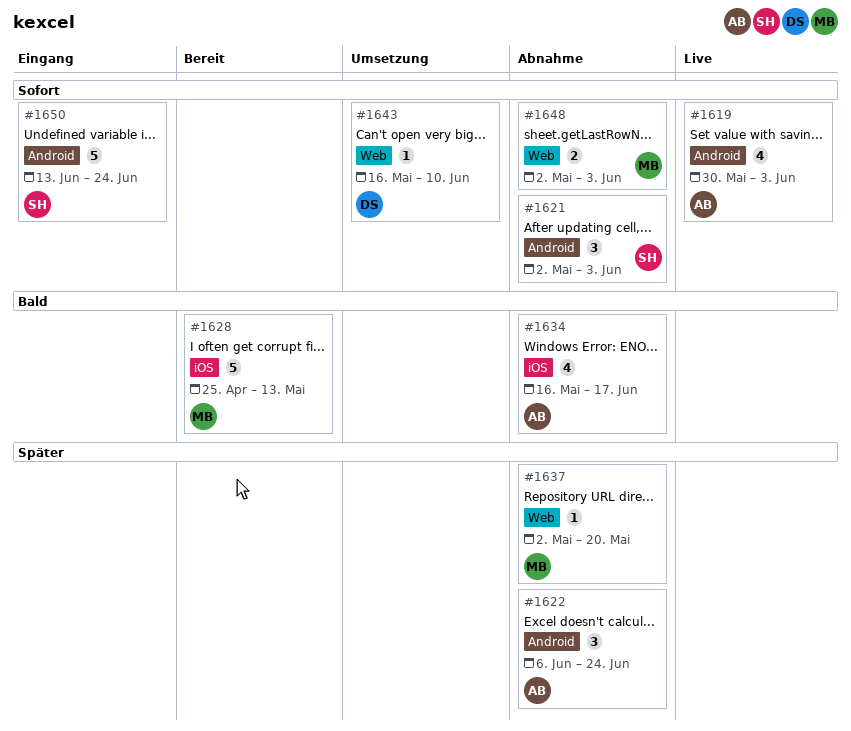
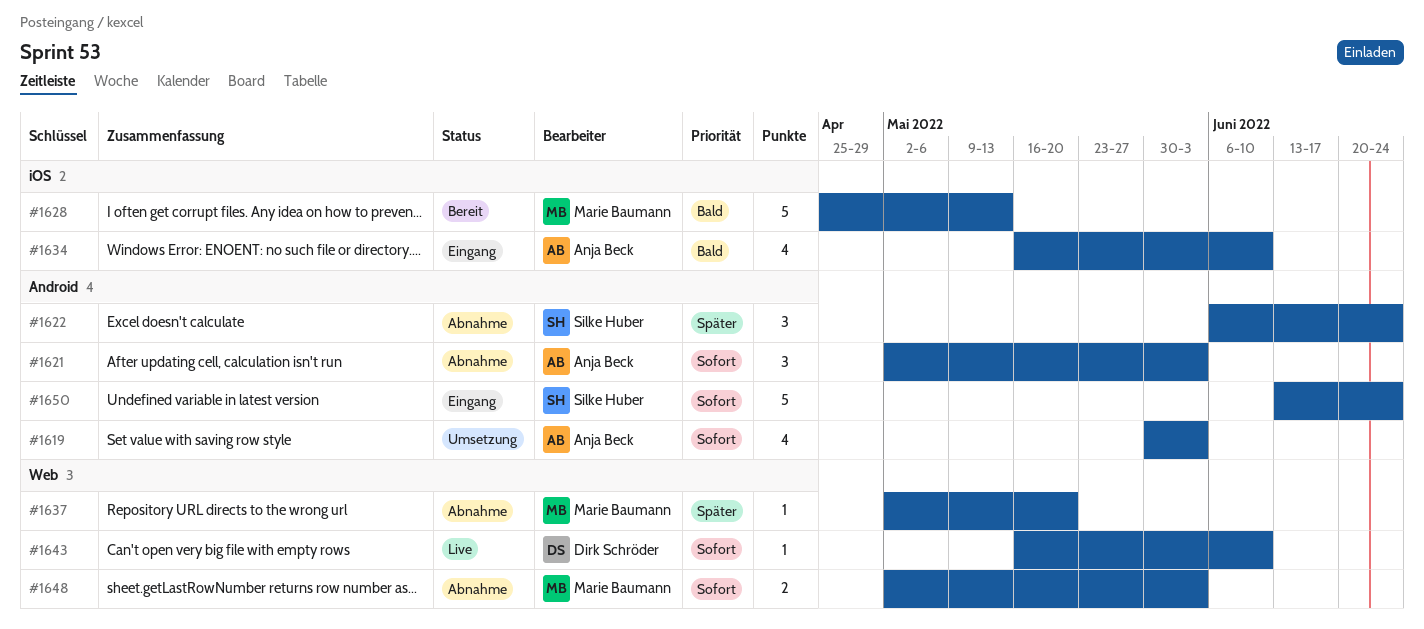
#1619, status: Live -> Umsetzung
#1621, owner: Silke Huber -> Anja Beck
#1622, owner: Anja Beck -> Silke Huber
#1634, status: Abnahme -> Eingang
#1634, due: Jun 17 -> Jun 10
#1643, status: Umsetzung -> Live

